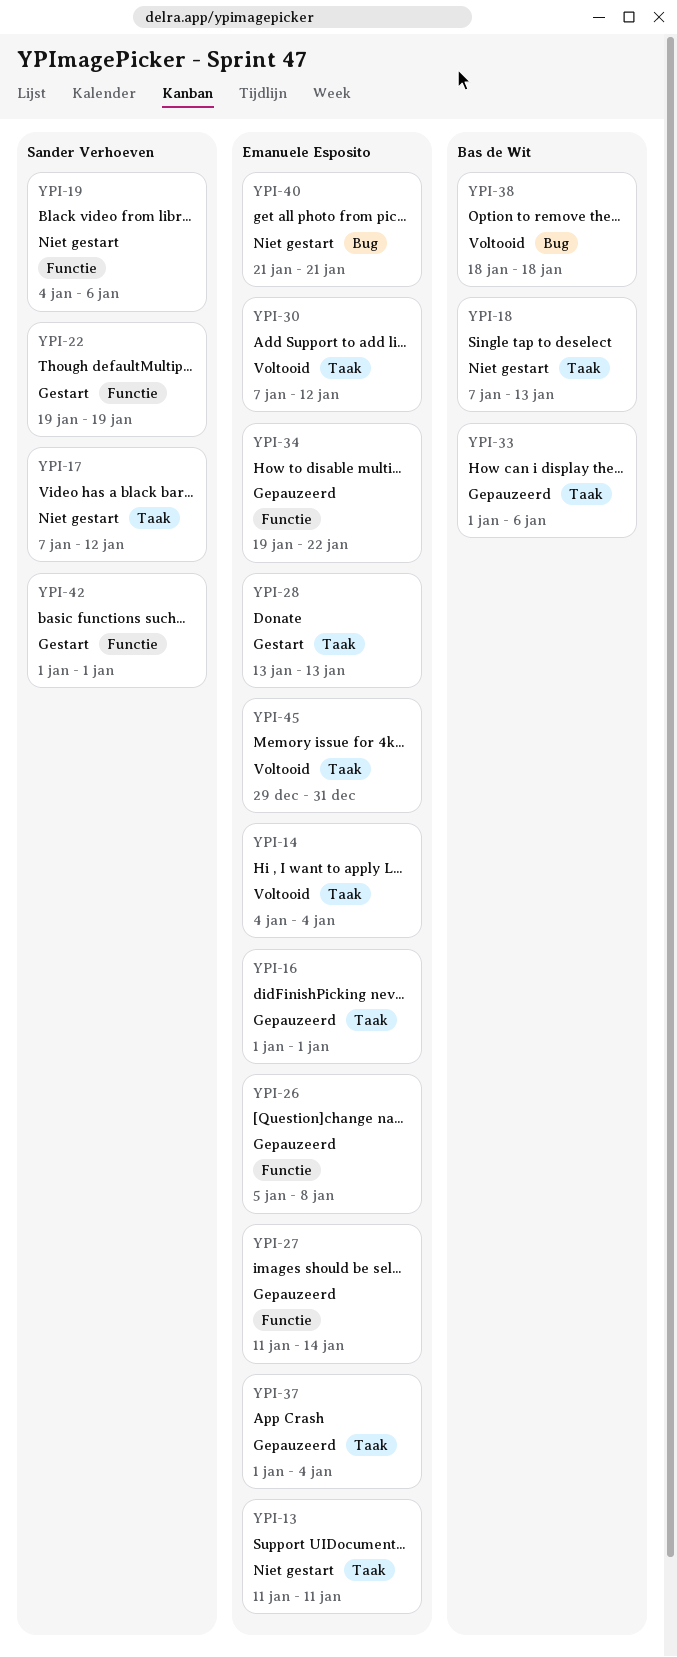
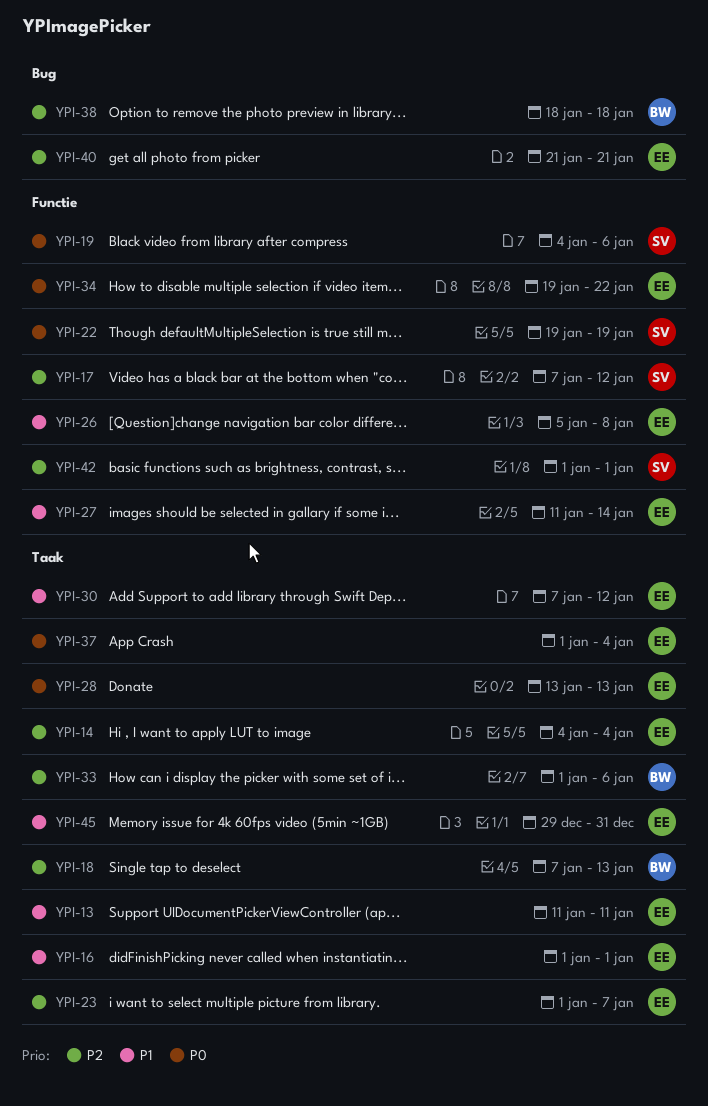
YPI-17, label: Taak -> Functie
YPI-23: none -> present

